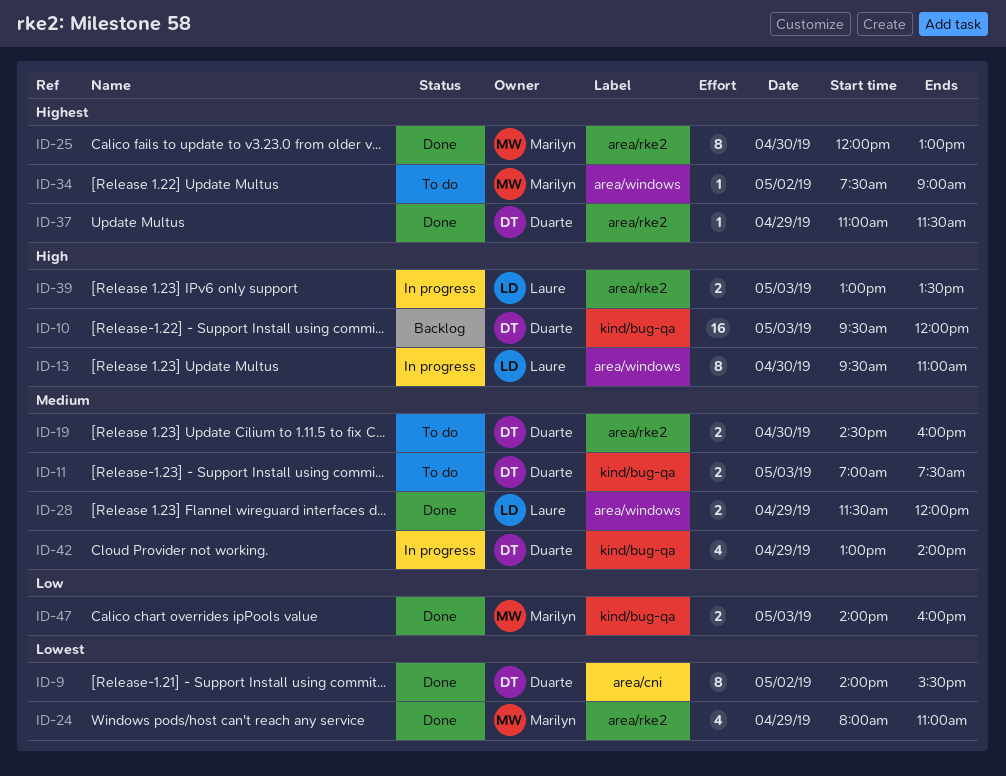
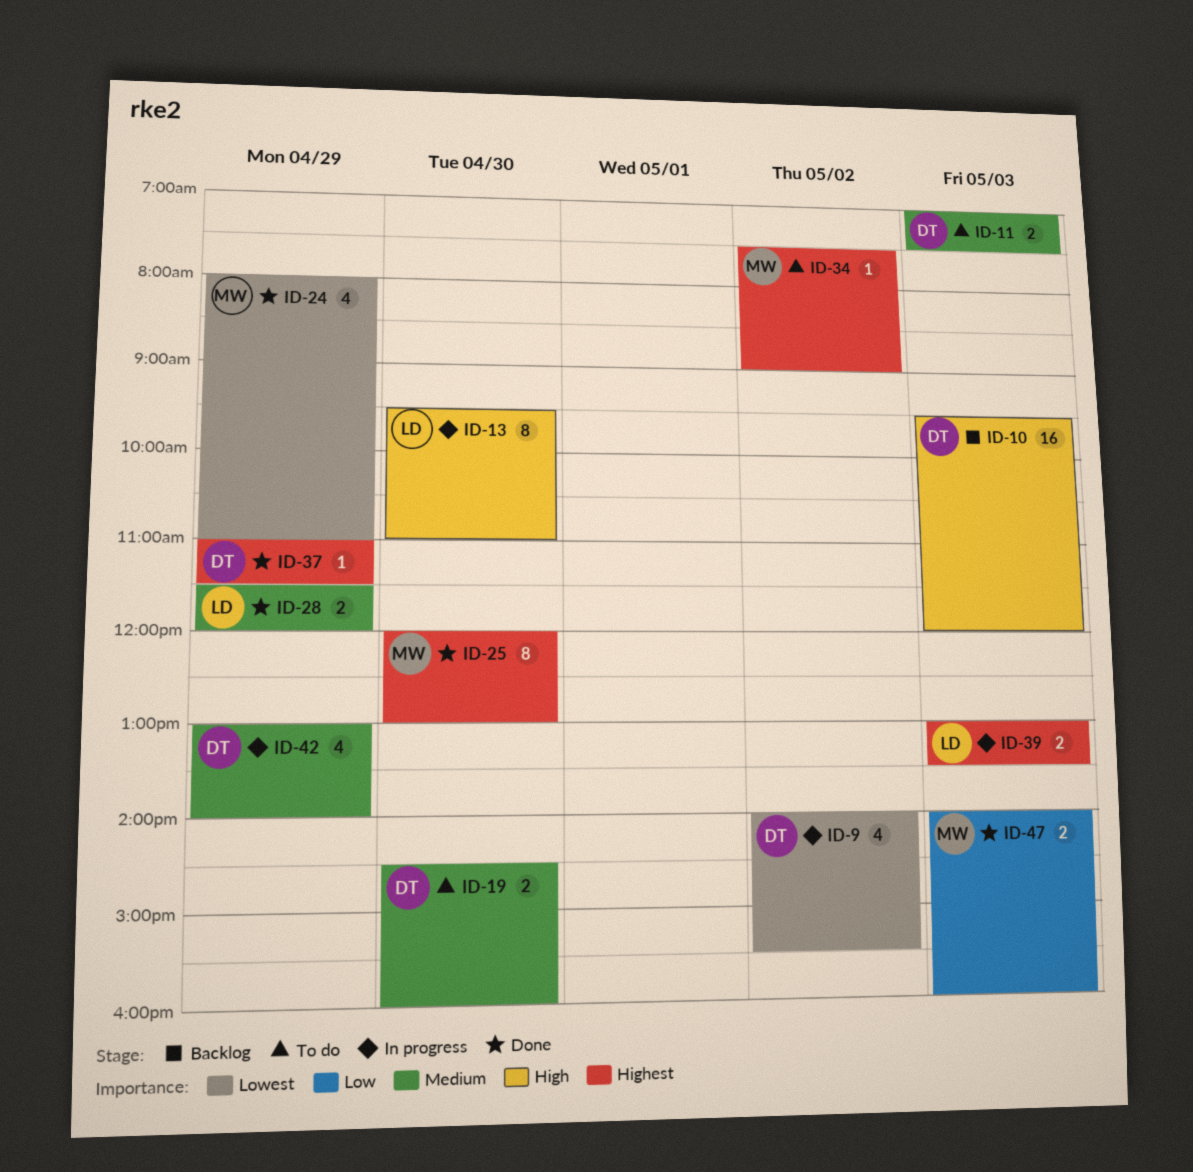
ID-9, status: Done -> In progress
ID-9, estimate: 8 -> 4
ID-39, priority: High -> Highest

